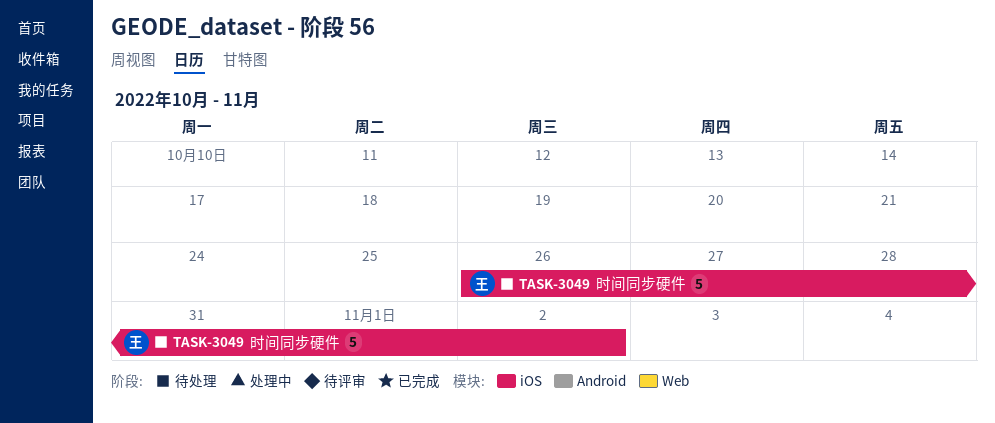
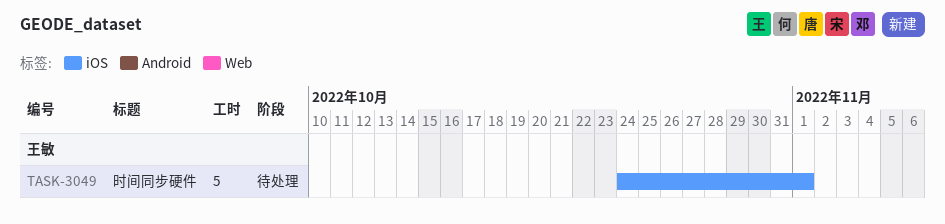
TASK-3049, start: Oct 26 -> Oct 24
TASK-3049, due: Nov 2 -> Nov 1

